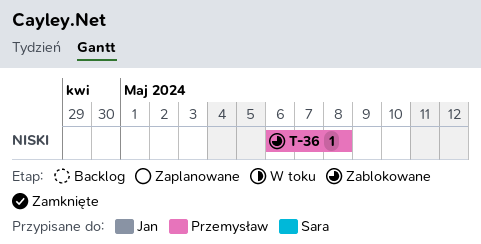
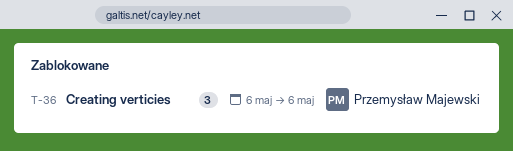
T-36, estimate: 1 -> 3
T-36, due: May 8 -> May 6

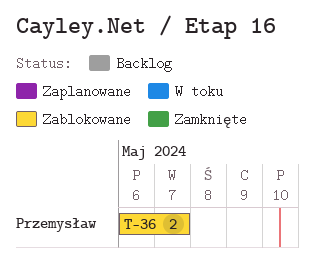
T-36, estimate: 3 -> 2
T-36, due: May 6 -> May 7

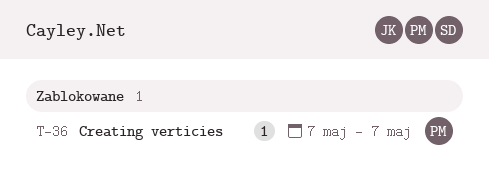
T-36, estimate: 2 -> 1
T-36, start: May 6 -> May 7

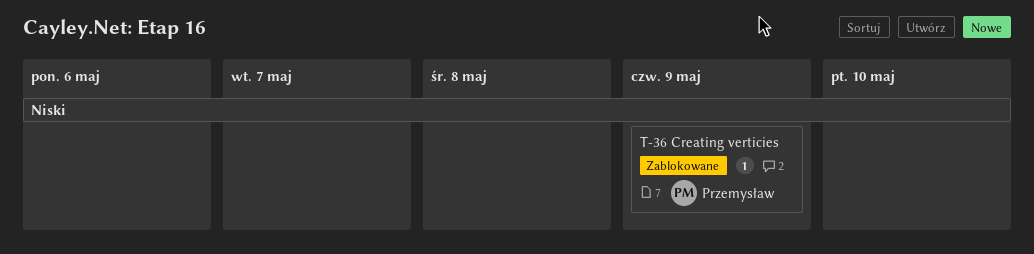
T-36, due: May 7 -> May 9

